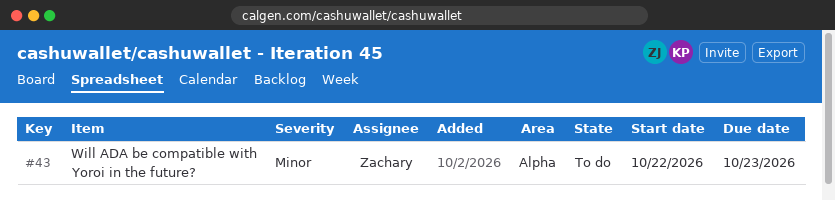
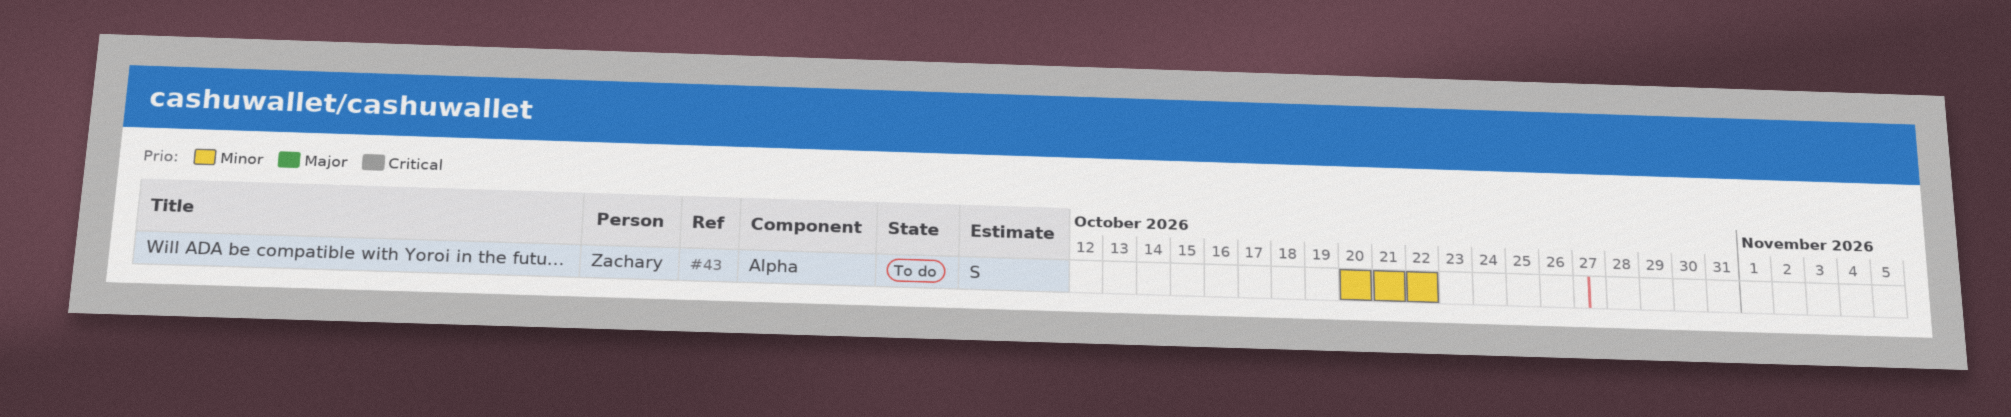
#43, start: Oct 22 -> Oct 20
#43, due: Oct 23 -> Oct 22

